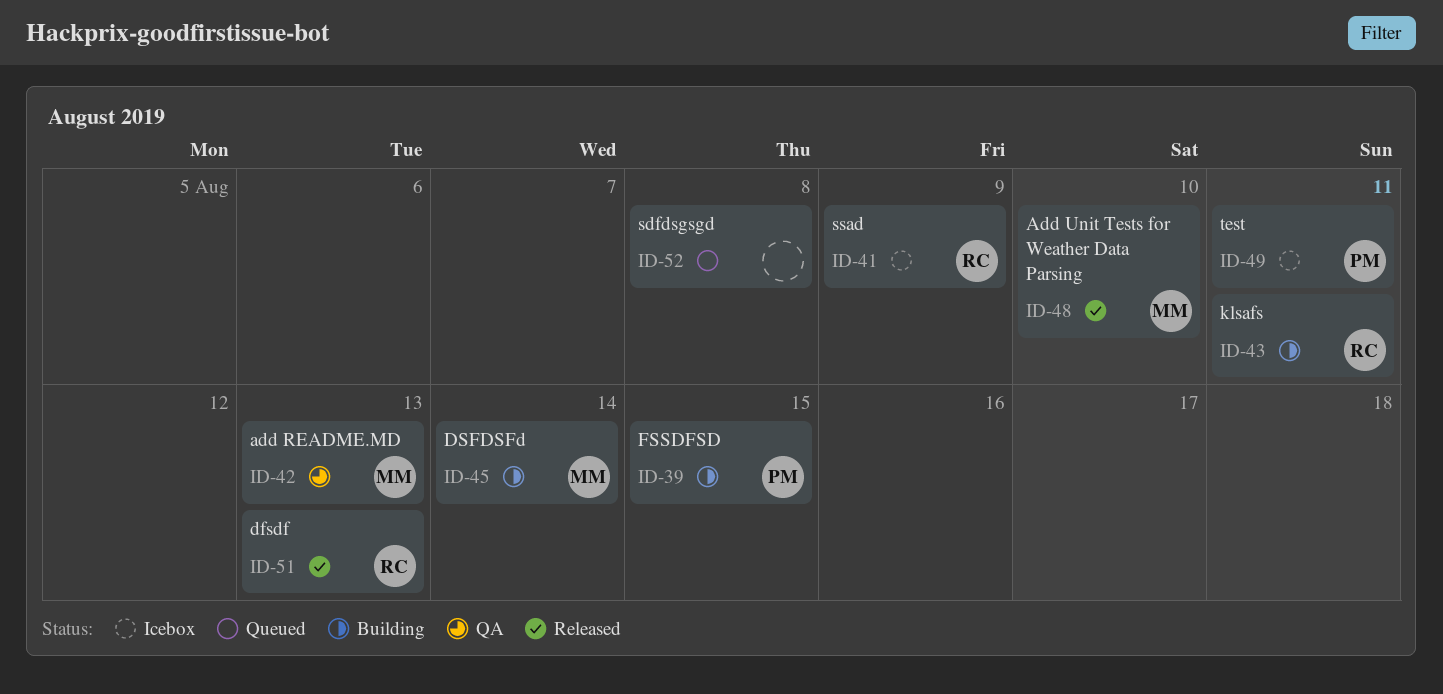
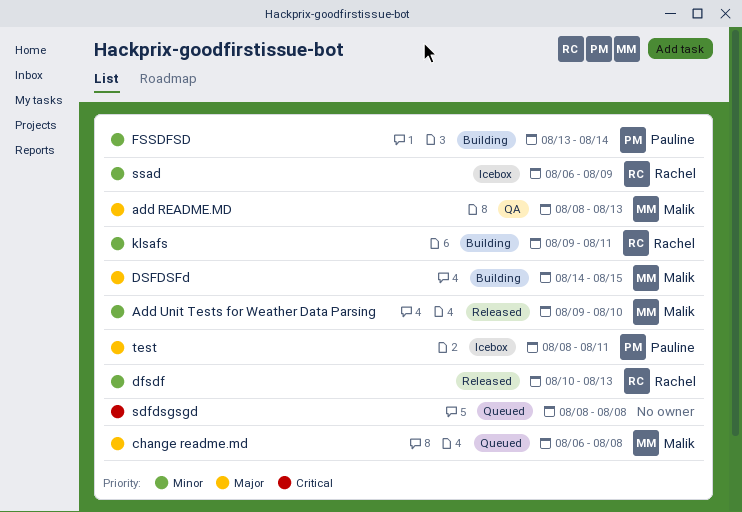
change readme.md: none -> present
DSFDSFd, due: Aug 14 -> Aug 15
FSSDFSD, due: Aug 15 -> Aug 14

